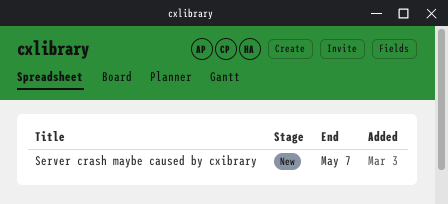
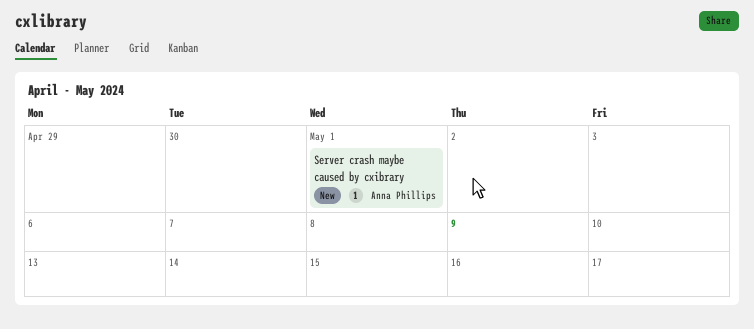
Server crash maybe caused by cxibrary, due: May 7 -> May 1

